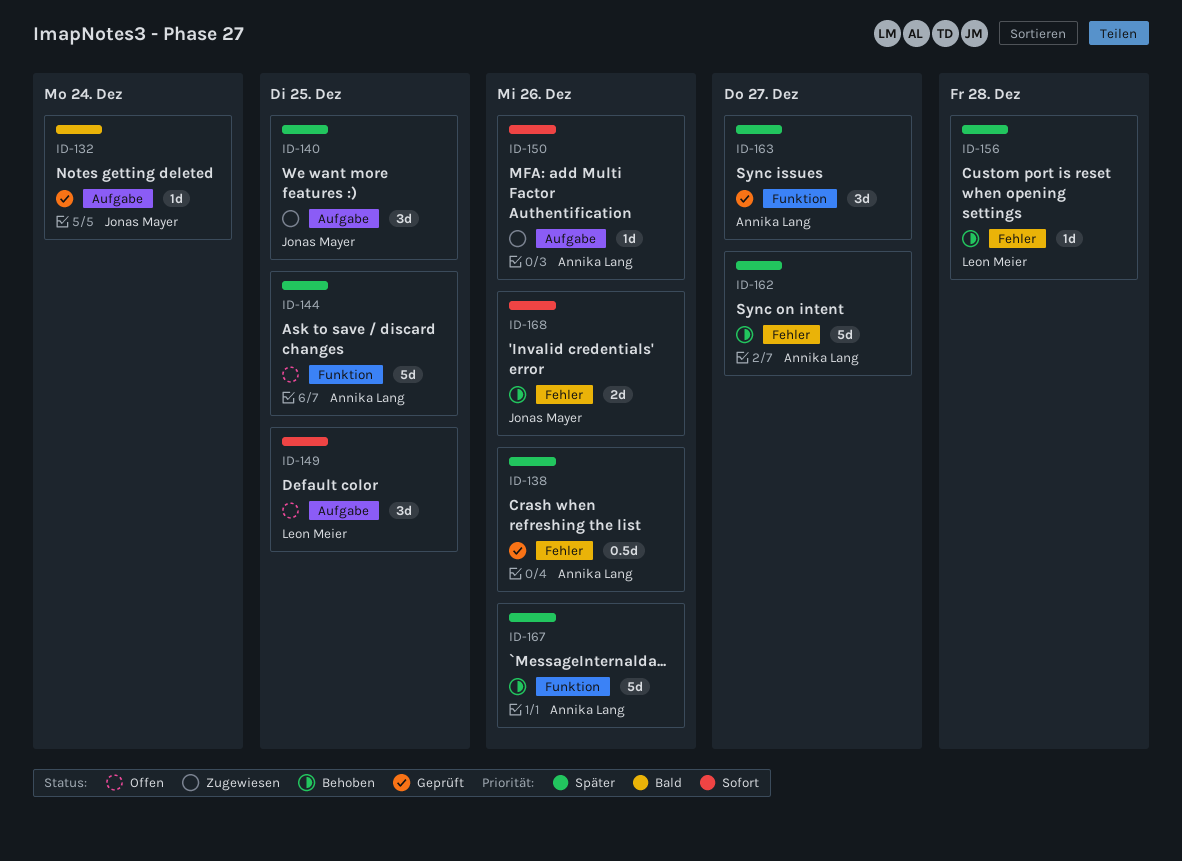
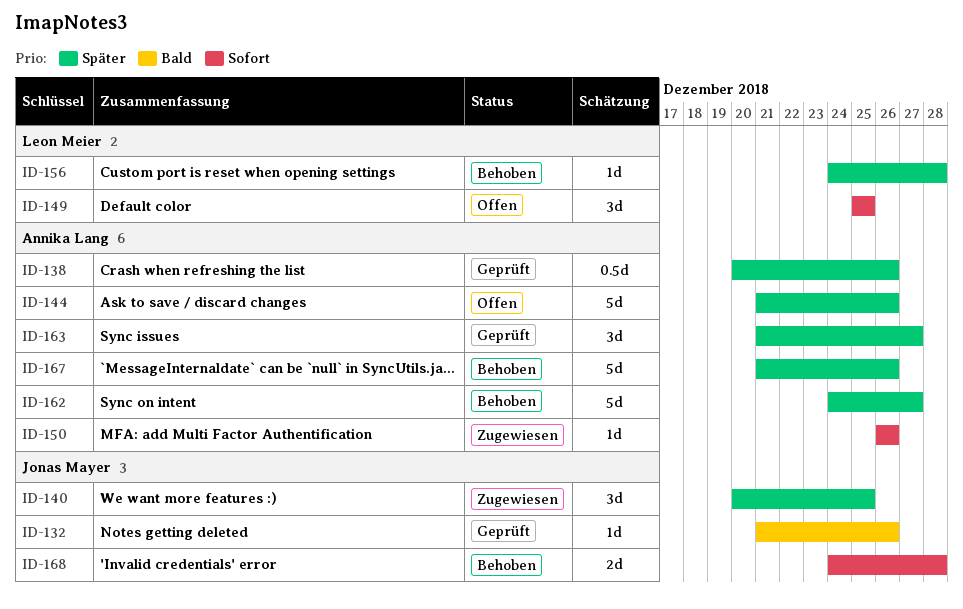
ID-132, due: Dec 24 -> Dec 26
ID-144, due: Dec 25 -> Dec 26
ID-168, due: Dec 26 -> Dec 28

